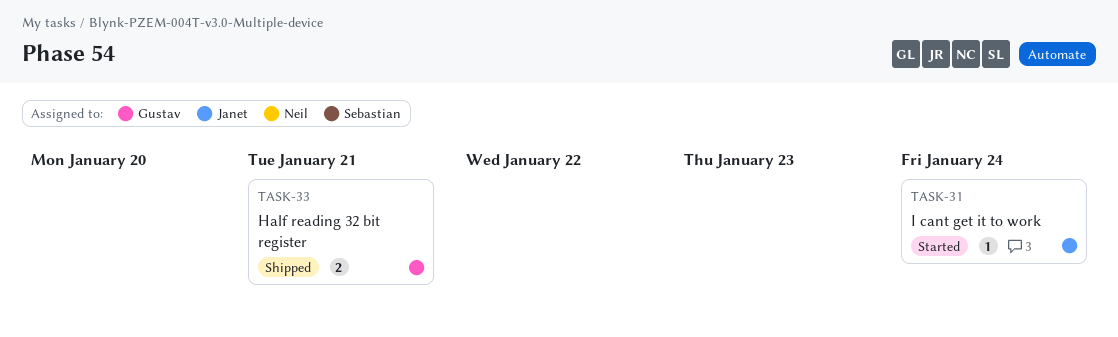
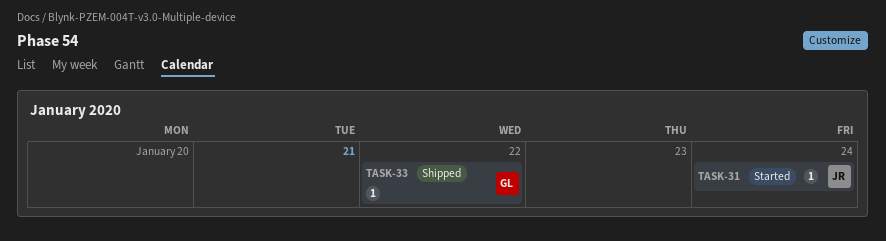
TASK-33, estimate: 2 -> 1
TASK-33, due: Jan 21 -> Jan 22

